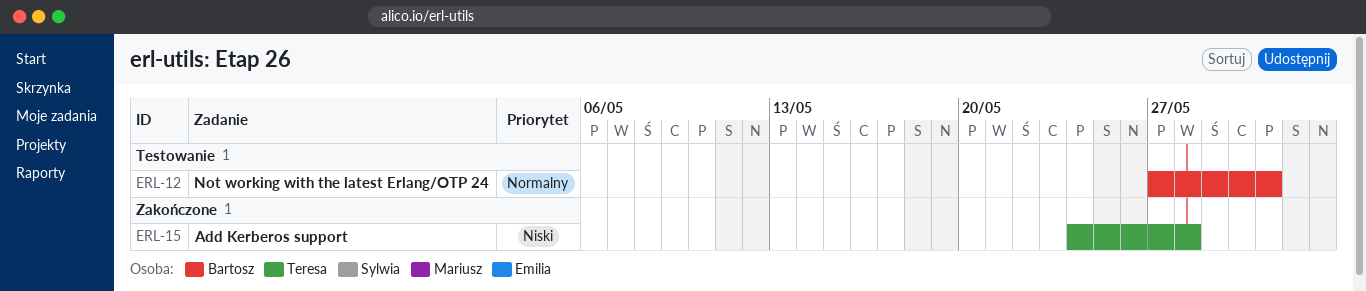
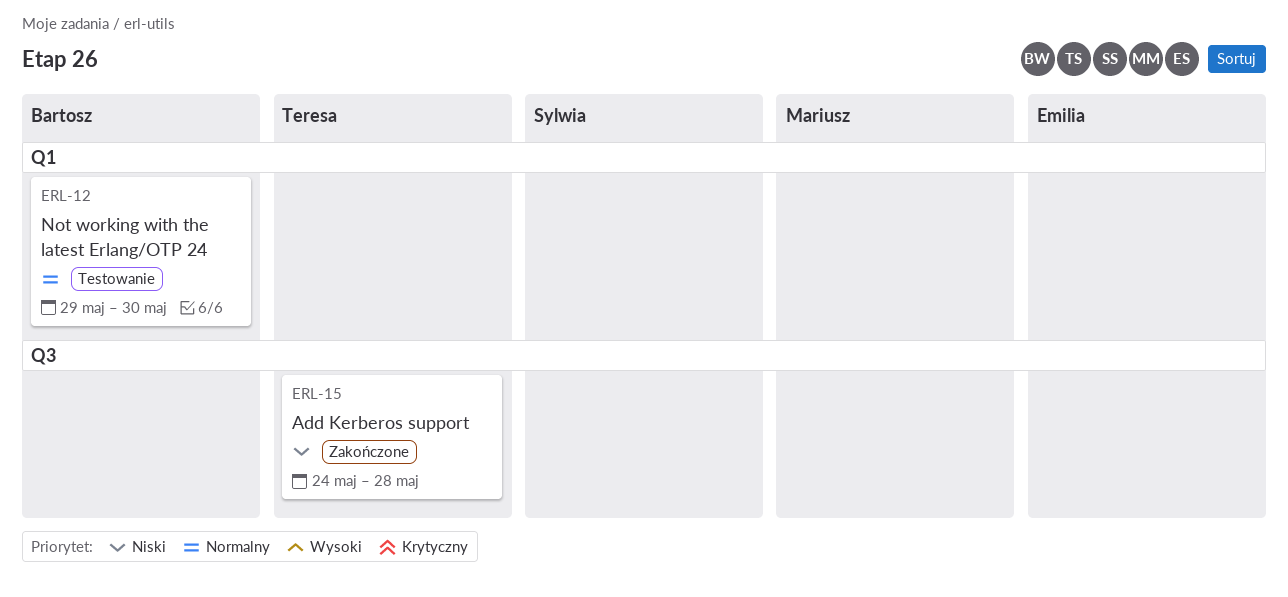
ERL-12, start: May 27 -> May 29
ERL-12, due: May 31 -> May 30

